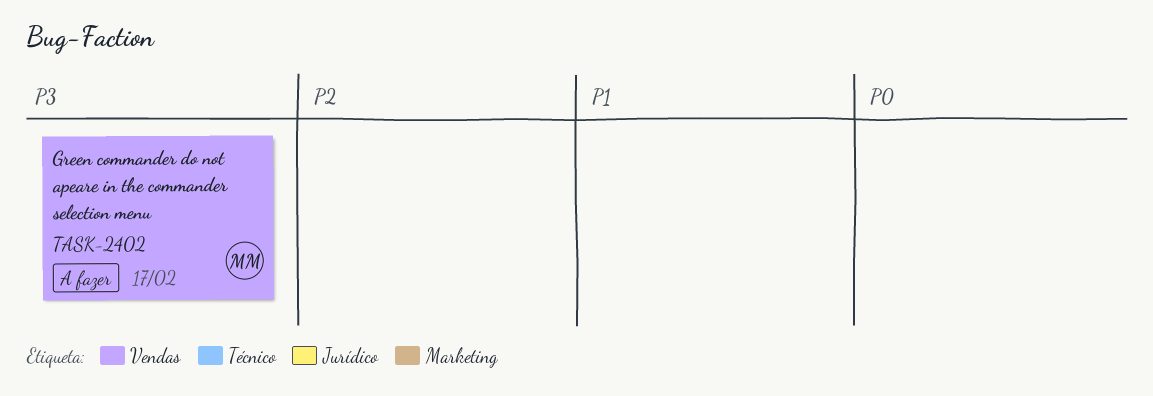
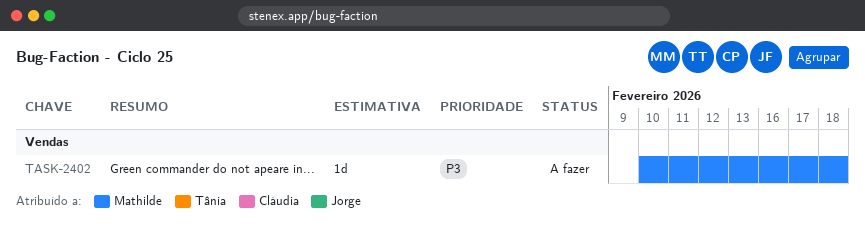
TASK-2402, due: Feb 17 -> Feb 18

